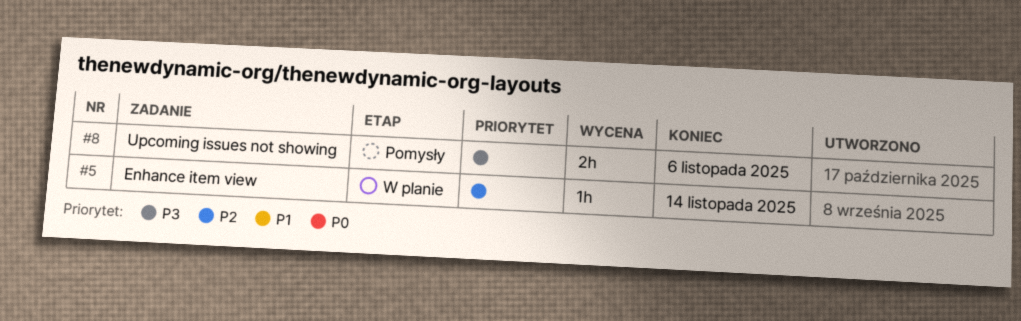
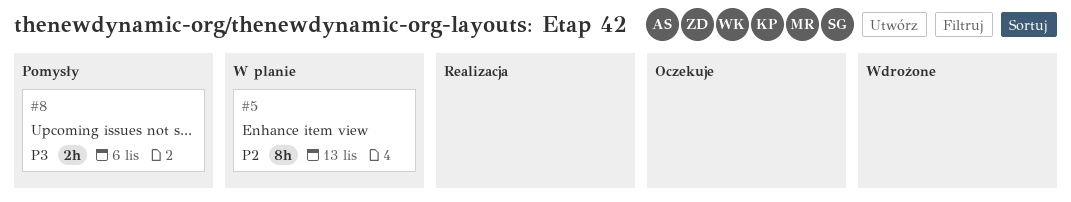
#5, estimate: 1h -> 8h
#5, due: Nov 14 -> Nov 13

